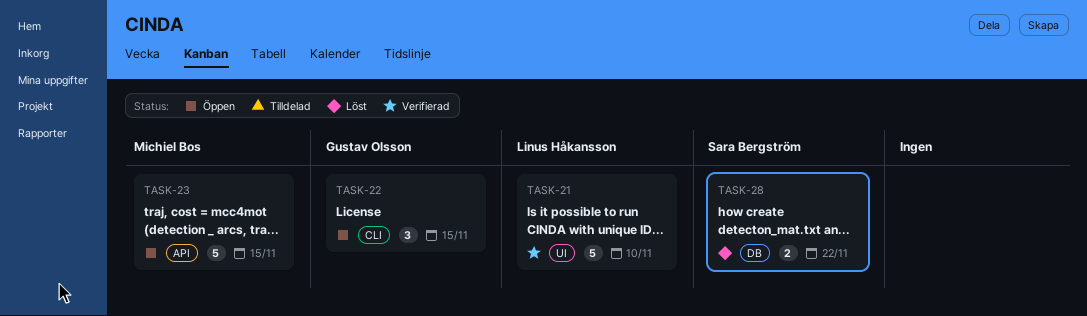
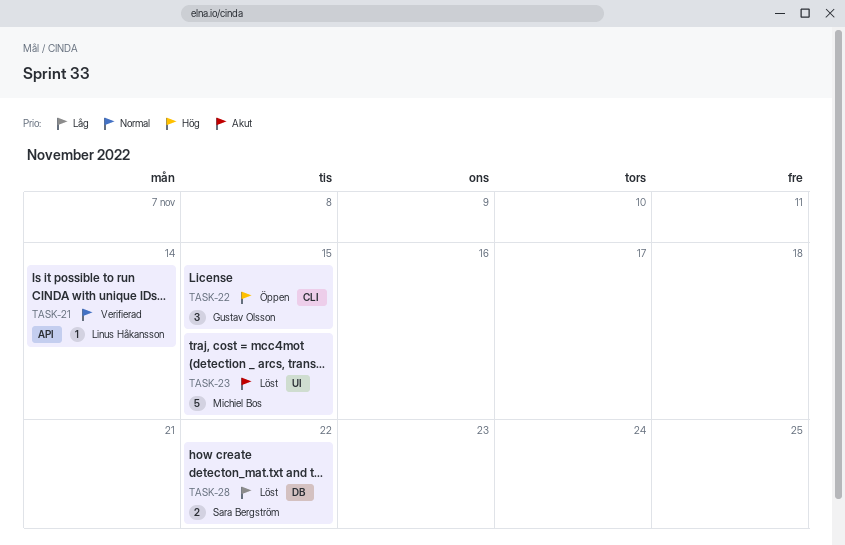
TASK-21, label: UI -> API
TASK-21, estimate: 5 -> 1
TASK-21, due: Nov 10 -> Nov 14
TASK-23, status: Öppen -> Löst
TASK-23, label: API -> UI

